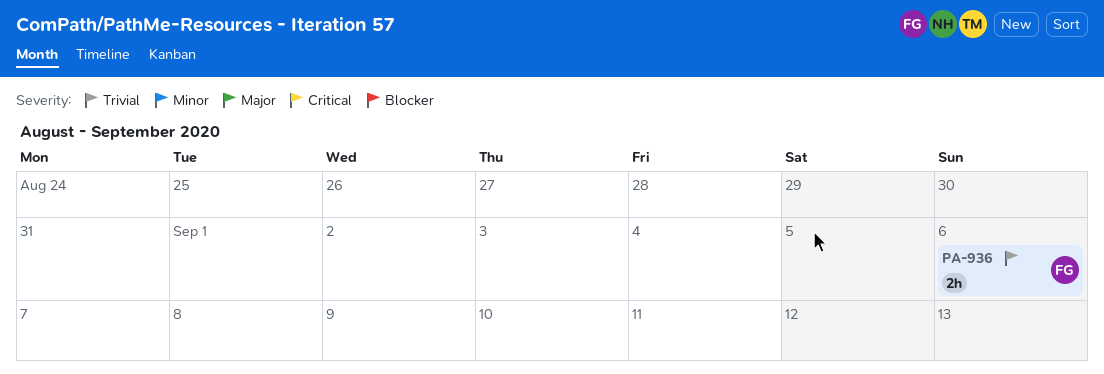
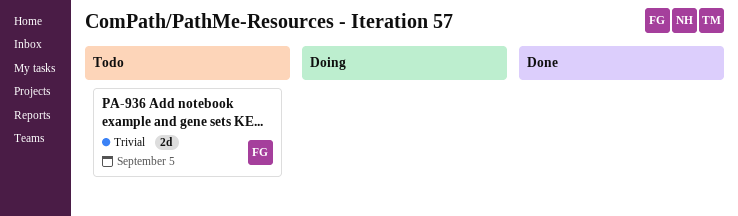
PA-936, estimate: 2h -> 2d
PA-936, due: Sep 6 -> Sep 5

